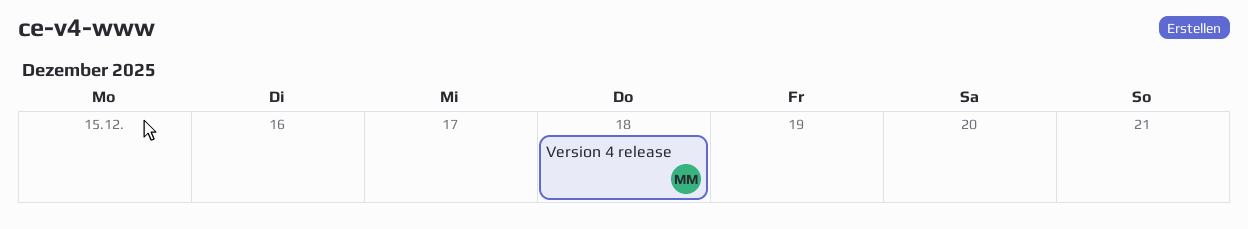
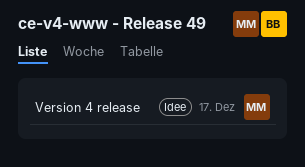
Version 4 release, due: Dec 18 -> Dec 17

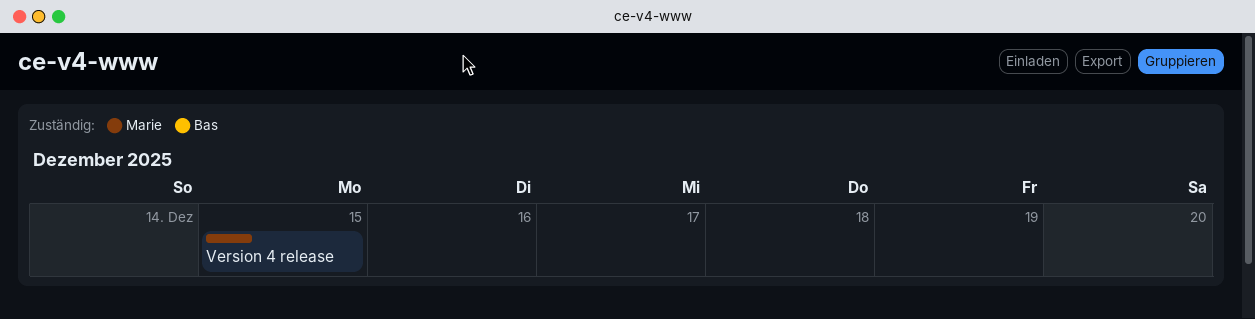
Version 4 release, due: Dec 17 -> Dec 15

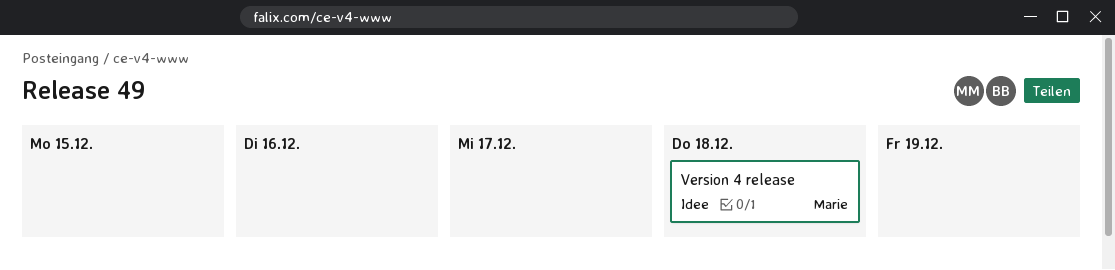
Version 4 release, due: Dec 15 -> Dec 18

